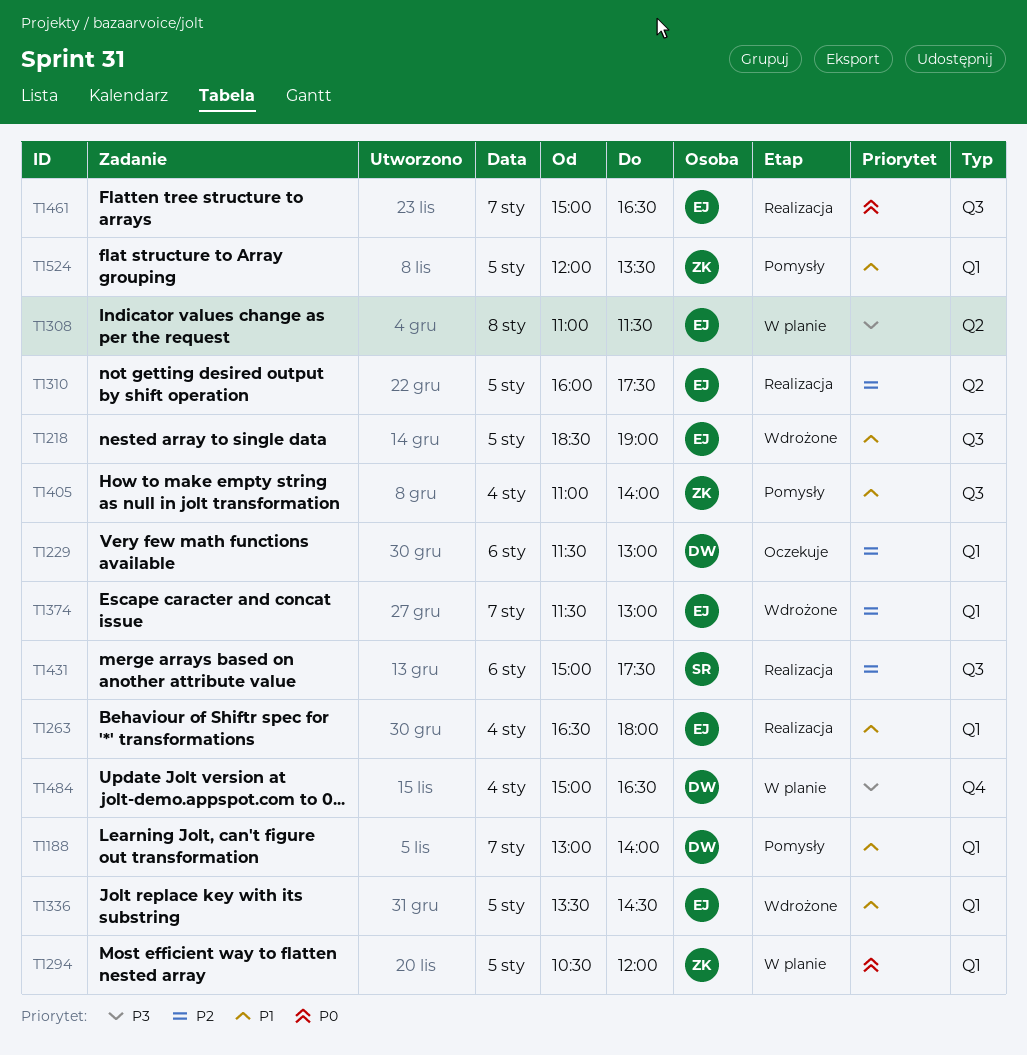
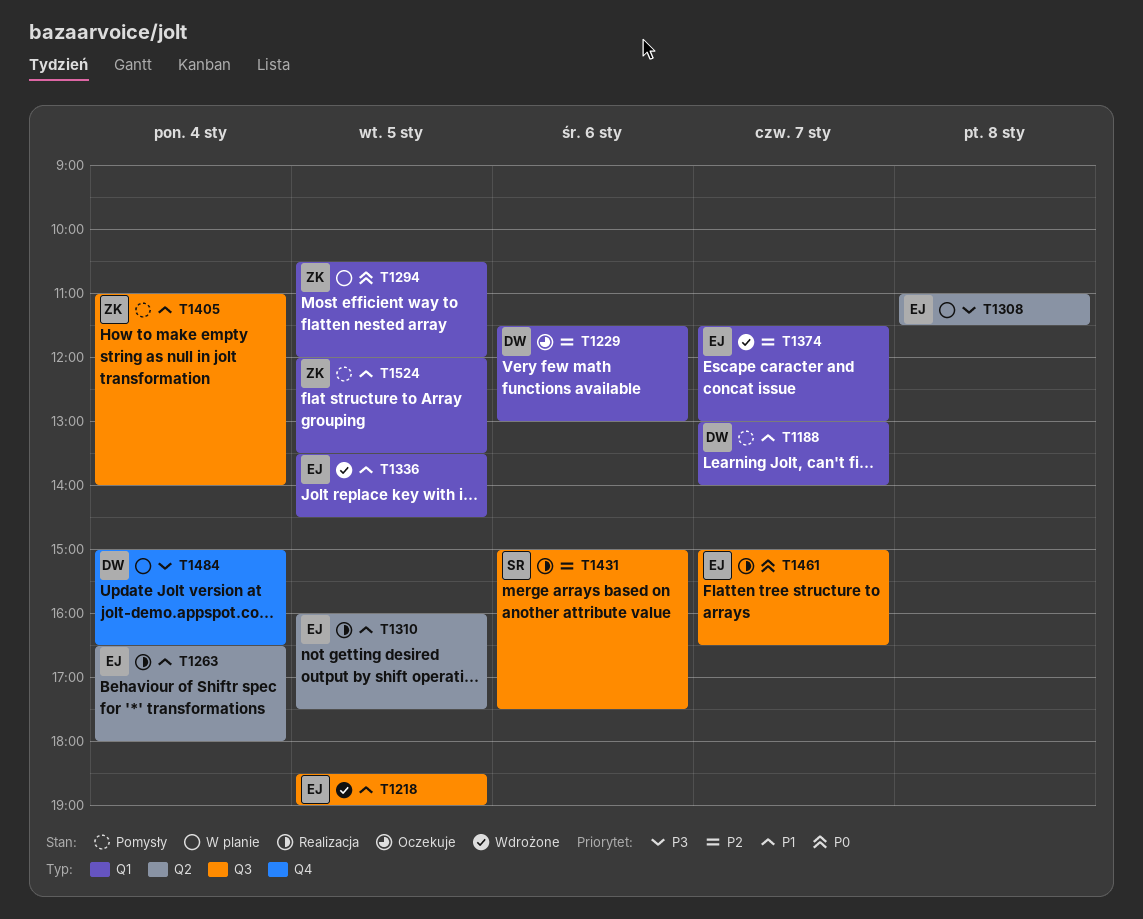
T1263, label: Q1 -> Q2
T1310, priority: P2 -> P1

